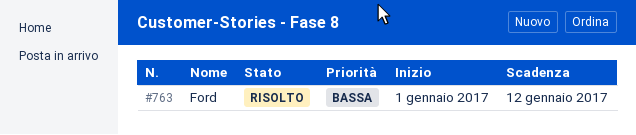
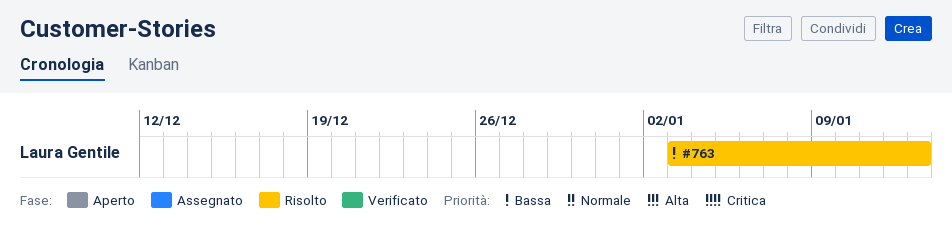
#763, start: Jan 1 -> Jan 3
#763, due: Jan 12 -> Jan 13

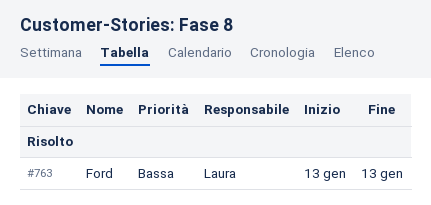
#763, start: Jan 3 -> Jan 13

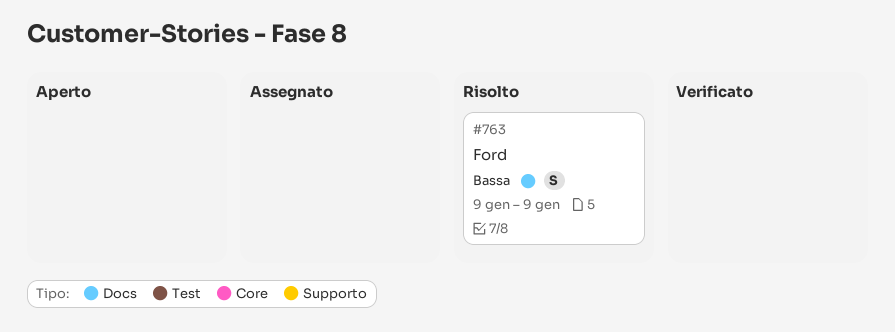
#763, start: Jan 13 -> Jan 9
#763, due: Jan 13 -> Jan 9

